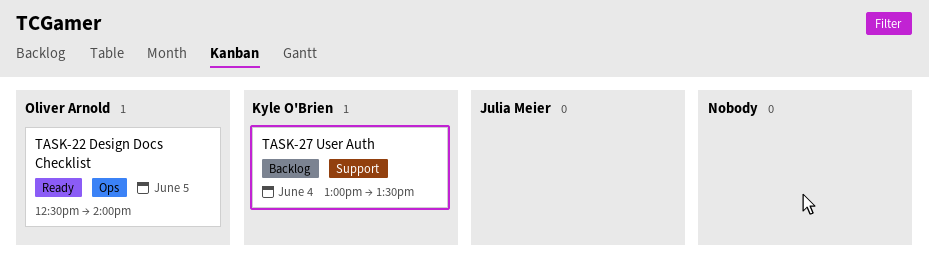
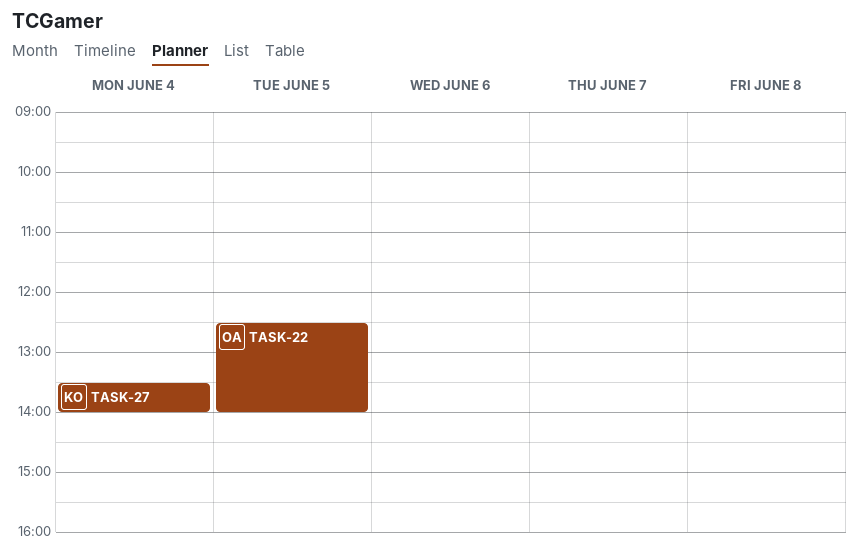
TASK-27, begins: 13:00 -> 13:30
TASK-27, ends: 13:30 -> 14:00

